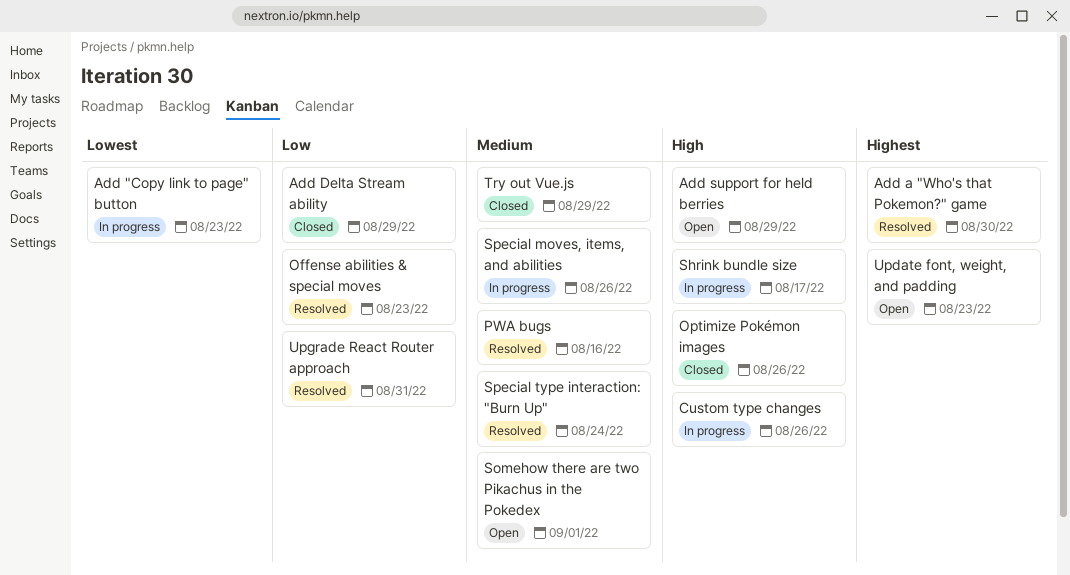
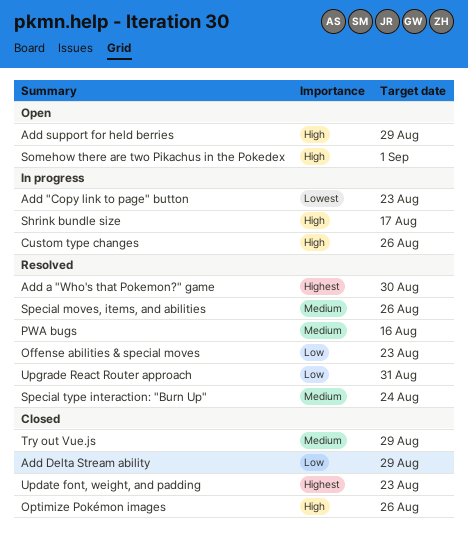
Somehow there are two Pikachus in the Pokedex, priority: Medium -> High
Special moves, items, and abilities, status: In progress -> Resolved
Update font, weight, and padding, status: Open -> Closed

